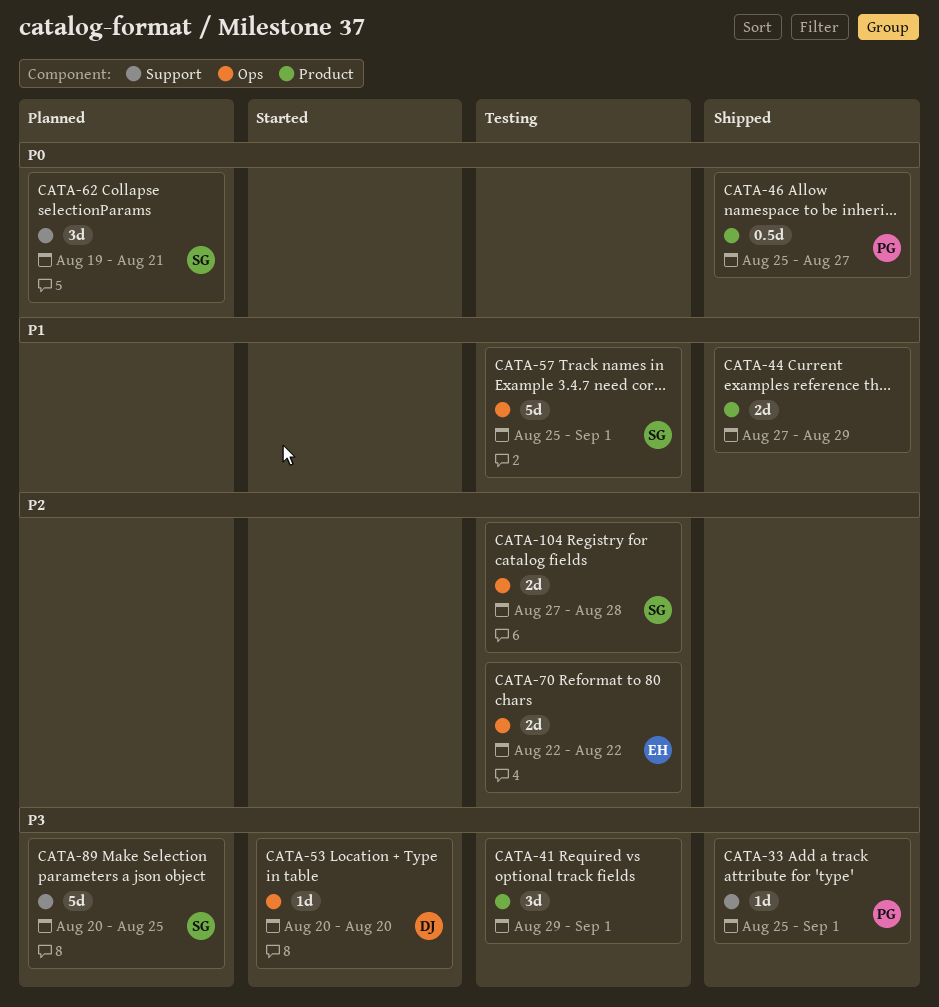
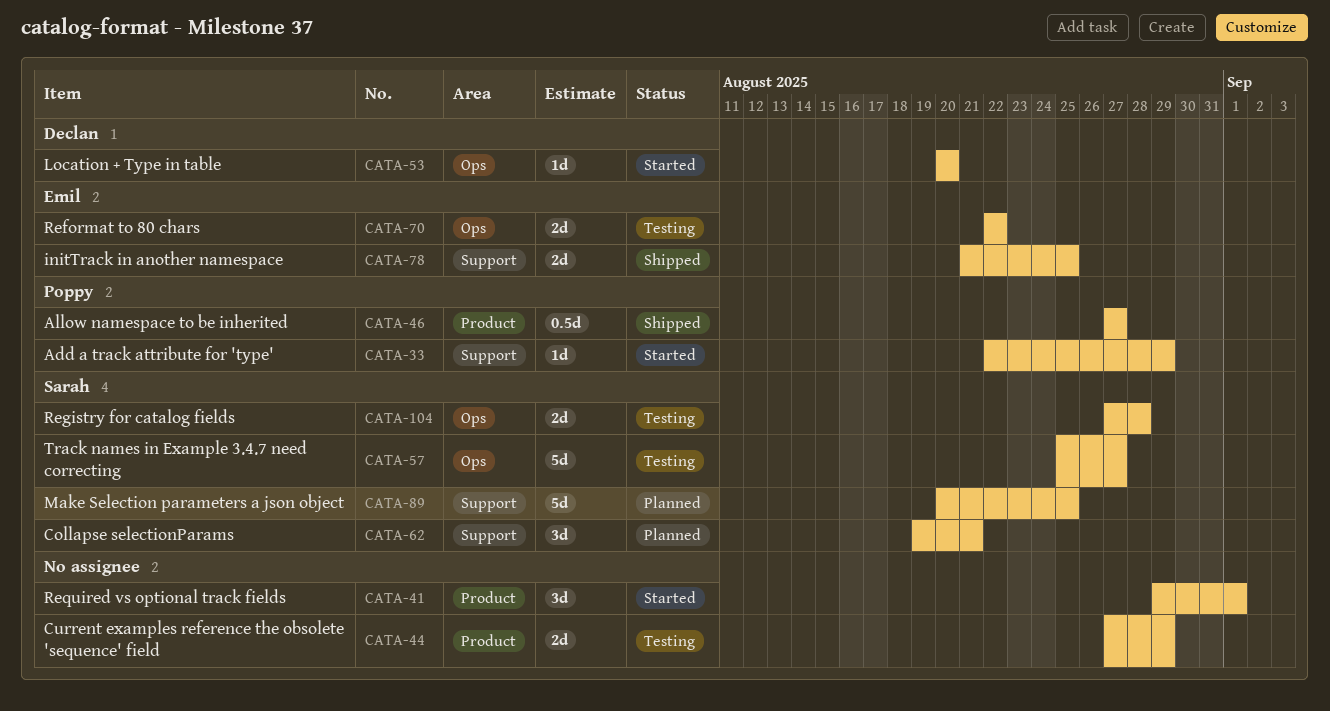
CATA-33, status: Shipped -> Started
CATA-33, start: Aug 25 -> Aug 22
CATA-33, due: Sep 1 -> Aug 29
CATA-41, status: Testing -> Started
CATA-44, status: Shipped -> Testing
CATA-46, start: Aug 25 -> Aug 27
CATA-57, due: Sep 1 -> Aug 27
CATA-78: none -> present

